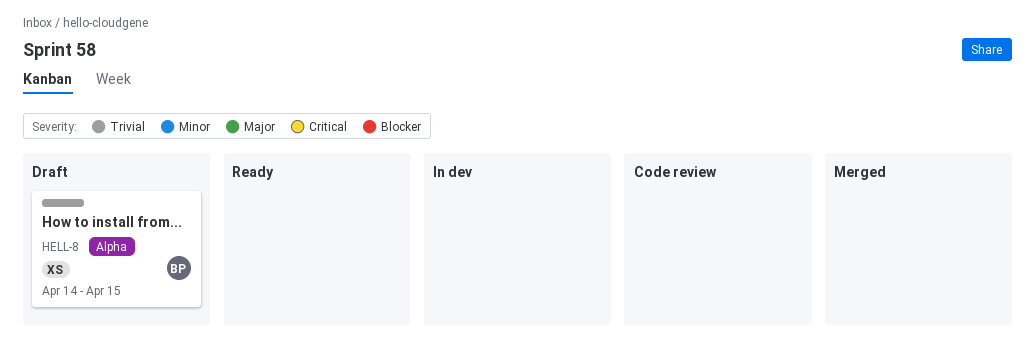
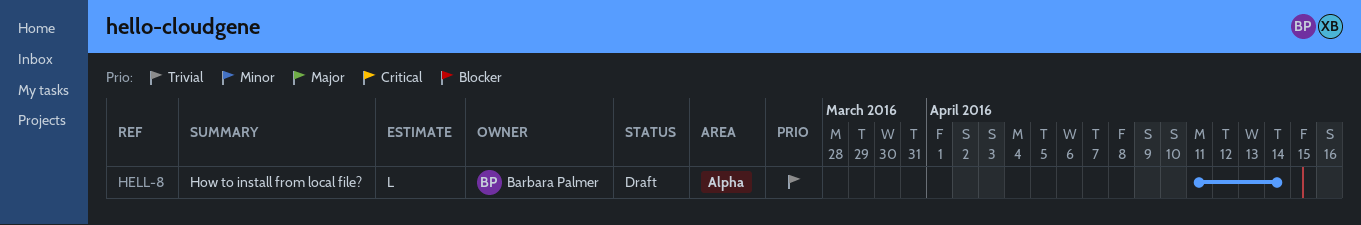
HELL-8, estimate: XS -> L
HELL-8, start: Apr 14 -> Apr 11
HELL-8, due: Apr 15 -> Apr 14

